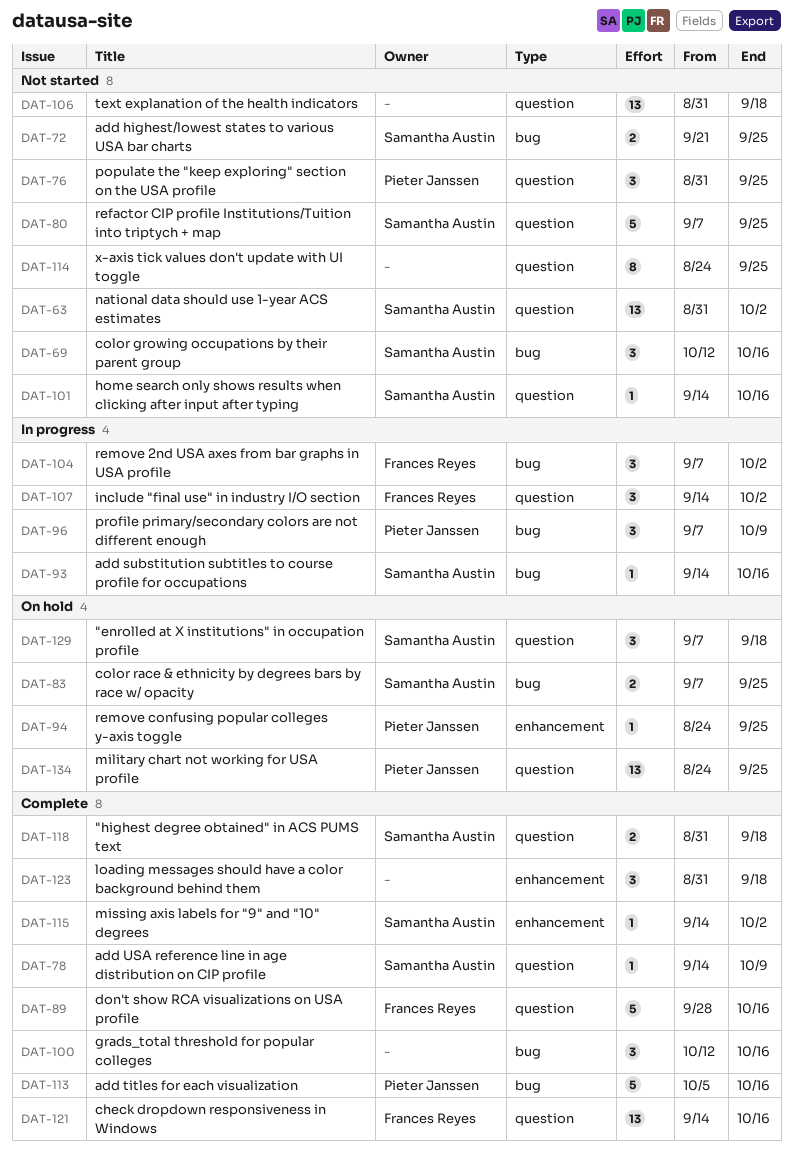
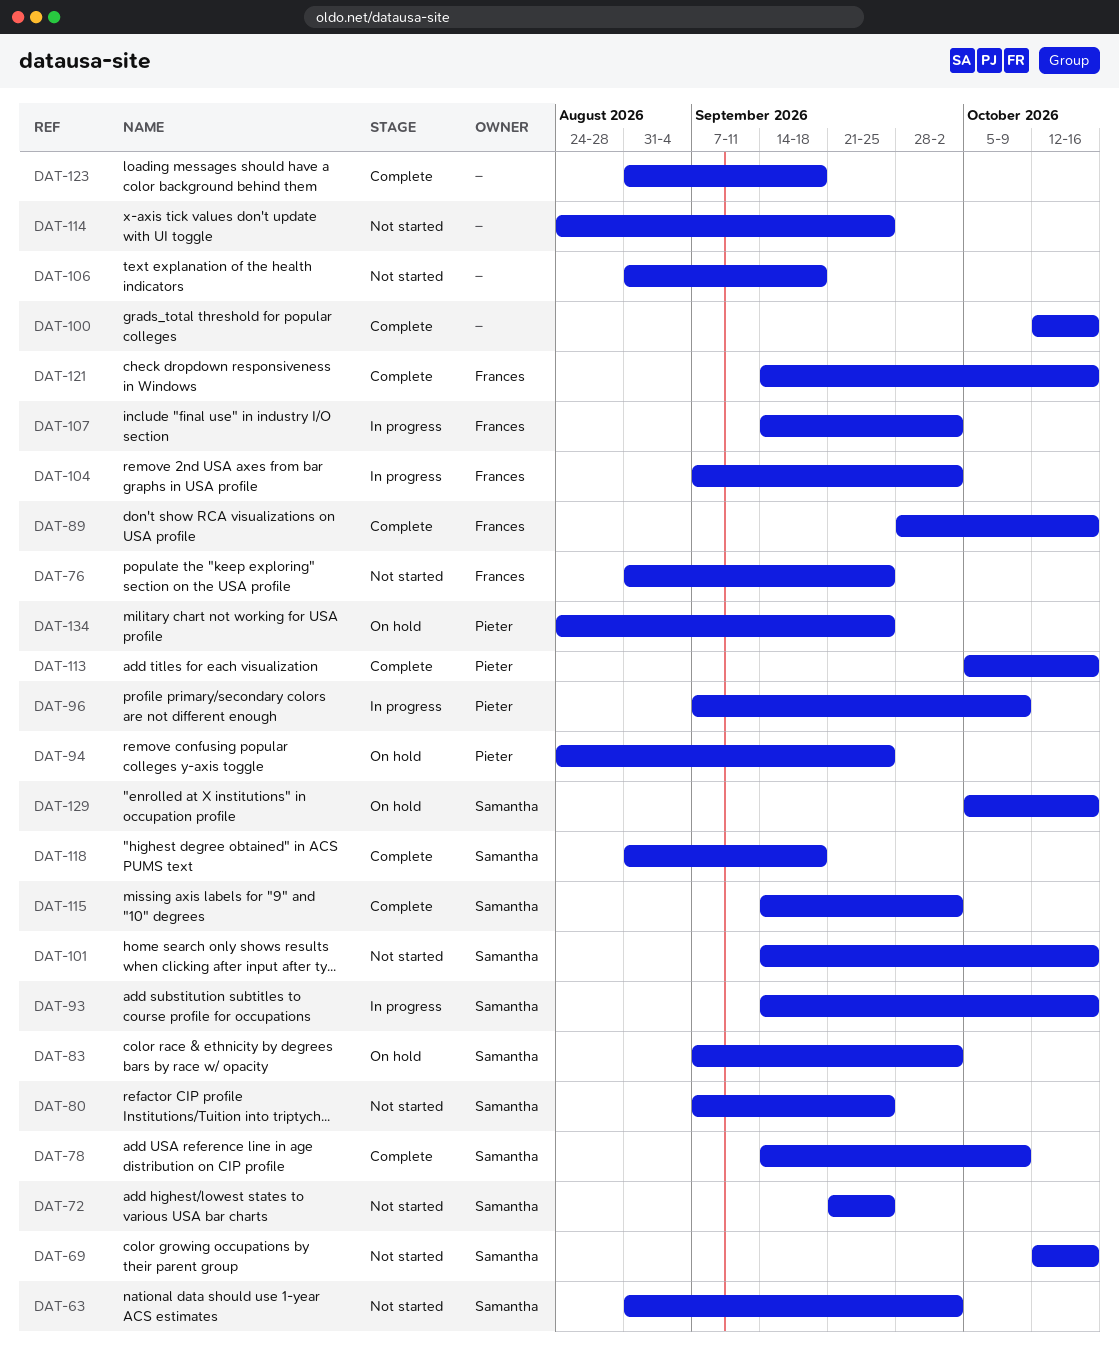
DAT-76, owner: Pieter Janssen -> Frances Reyes
DAT-83, due: Sep 25 -> Oct 2
DAT-129, start: Sep 7 -> Oct 5
DAT-129, due: Sep 18 -> Oct 16

